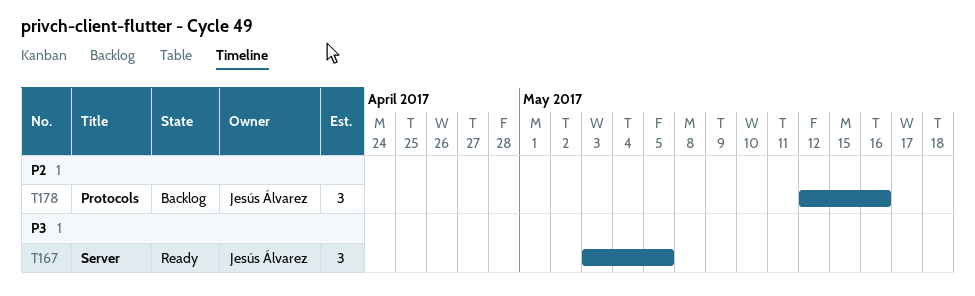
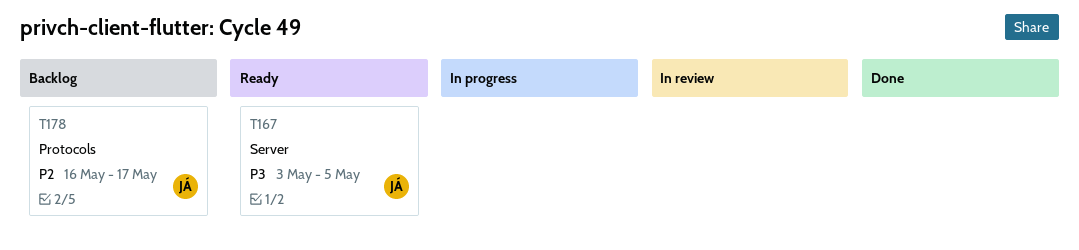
T178, start: May 12 -> May 16
T178, due: May 16 -> May 17

